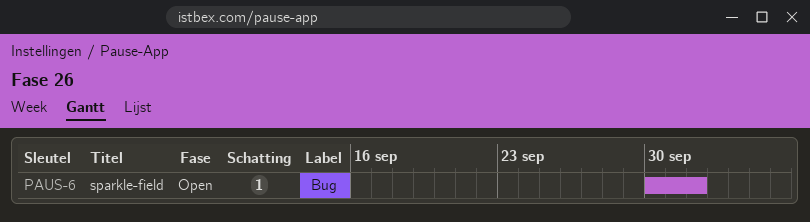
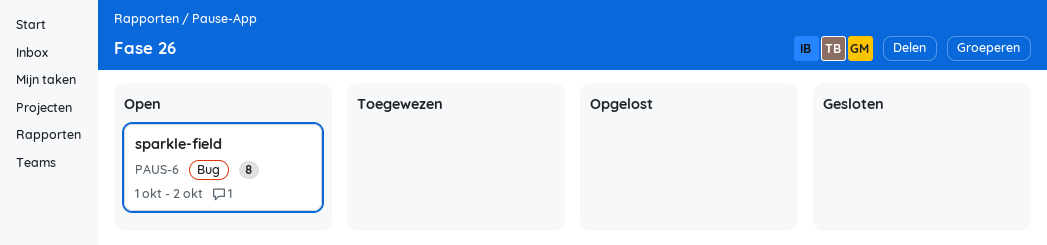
PAUS-6, estimate: 1 -> 8
PAUS-6, start: Sep 30 -> Oct 1

